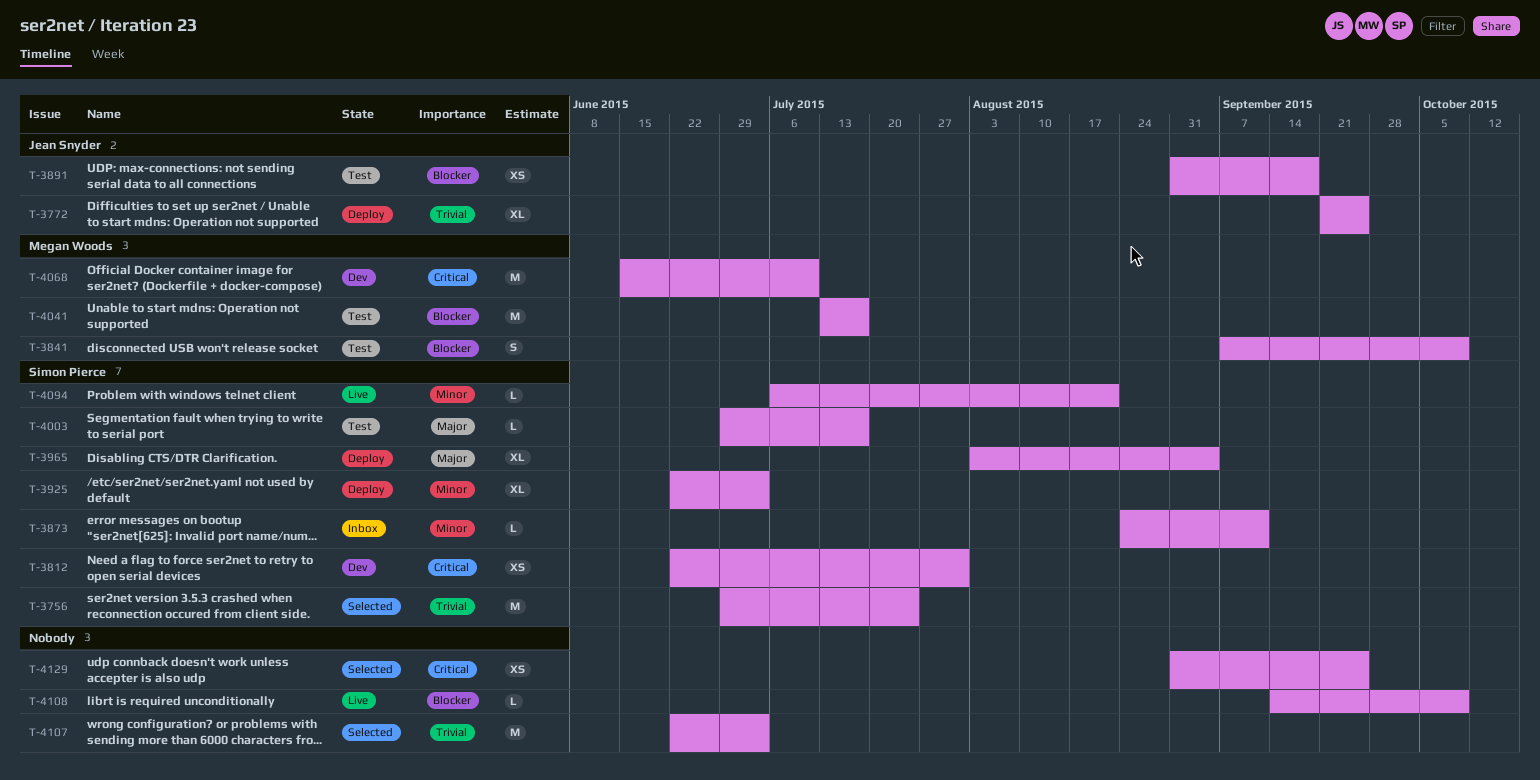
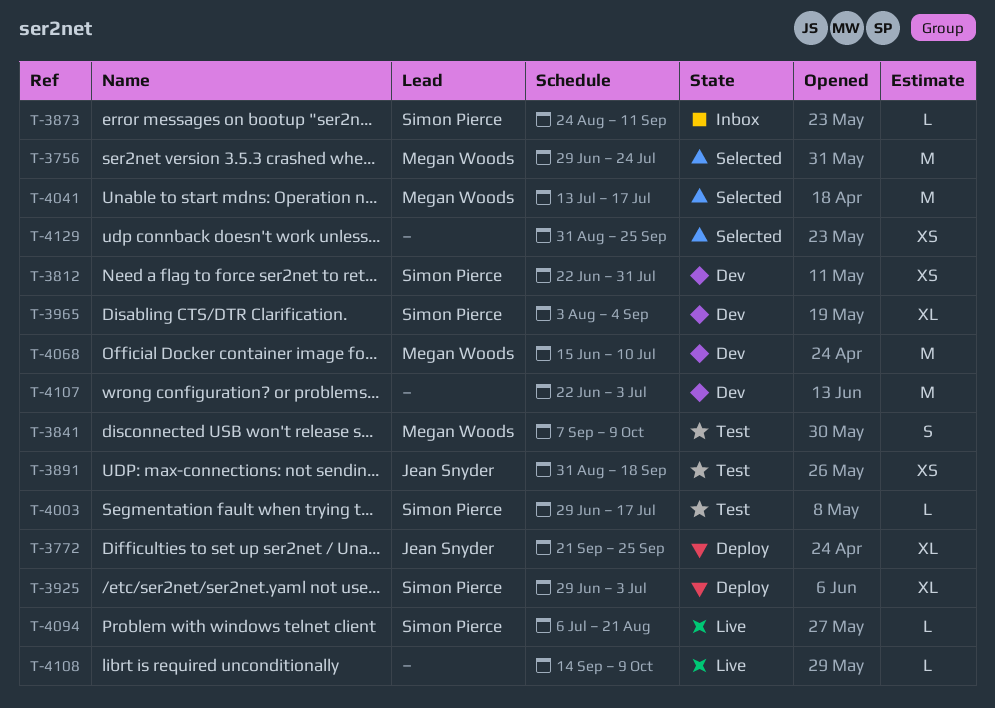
T-3756, owner: Simon Pierce -> Megan Woods
T-3925, start: Jun 22 -> Jun 29
T-3965, status: Deploy -> Dev
T-4041, status: Test -> Selected
T-4107, status: Selected -> Dev

